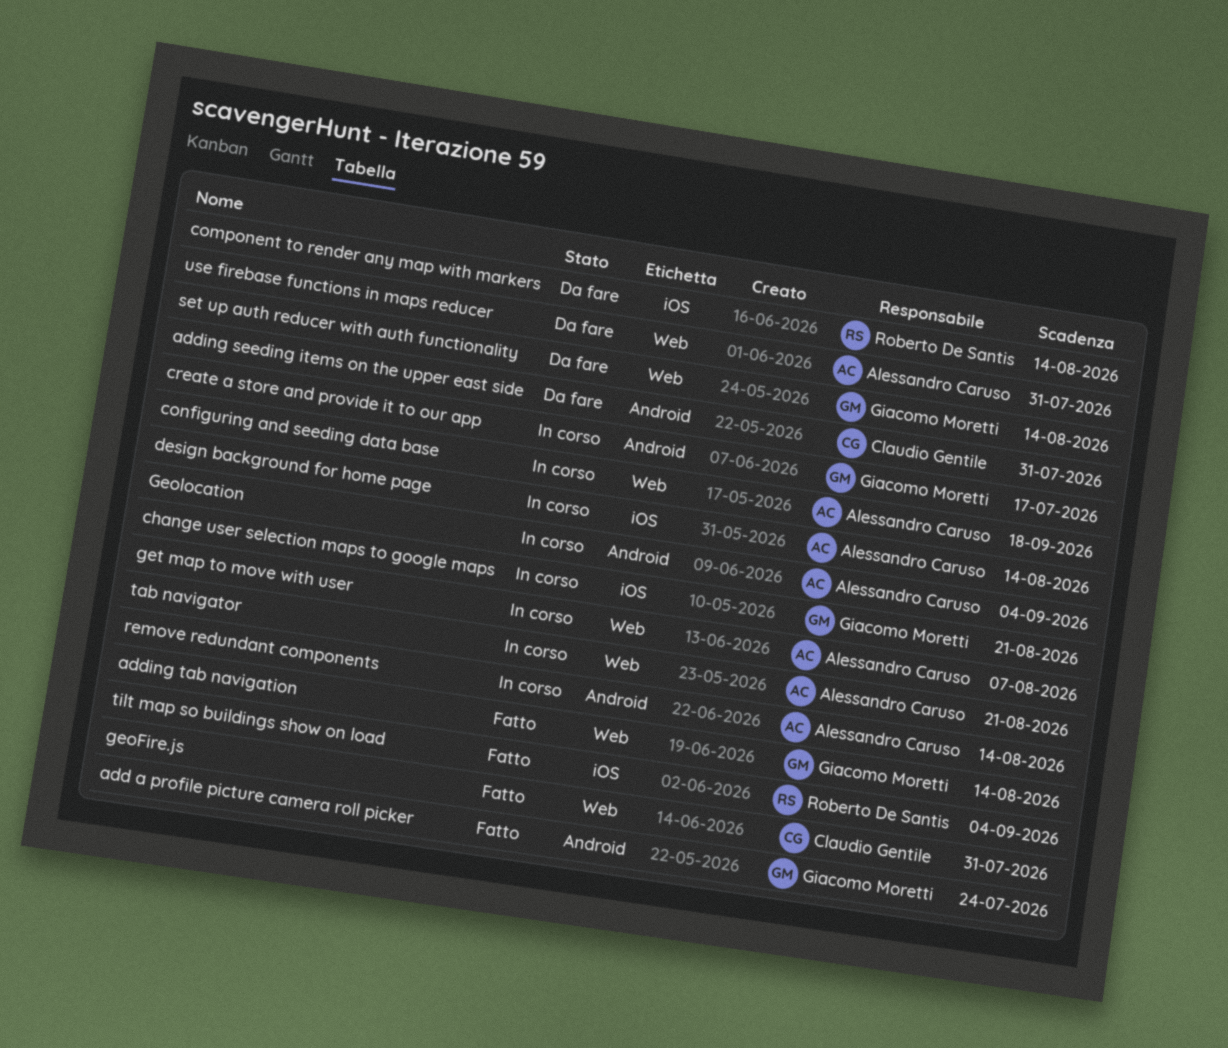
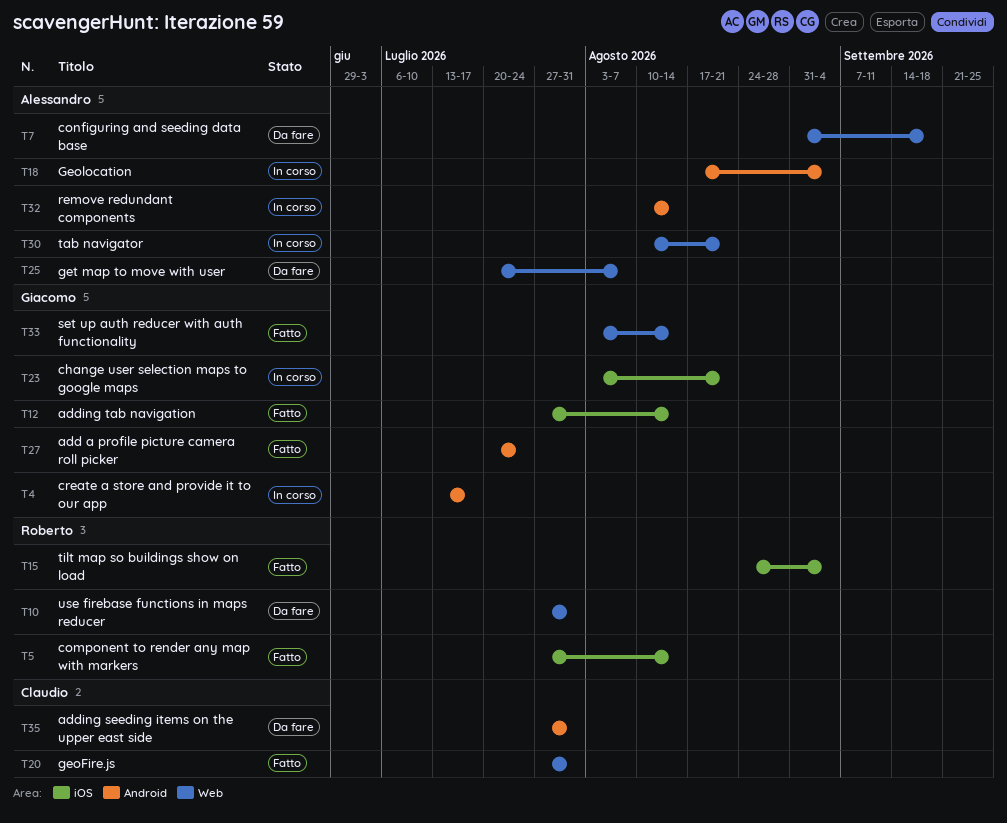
adding tab navigation, label: Web -> iOS
component to render any map with markers, status: Da fare -> Fatto
configuring and seeding data base, status: In corso -> Da fare
design background for home page: present -> none
get map to move with user, status: In corso -> Da fare
set up auth reducer with auth functionality, status: Da fare -> Fatto
use firebase functions in maps reducer, owner: Alessandro Caruso -> Roberto De Santis

